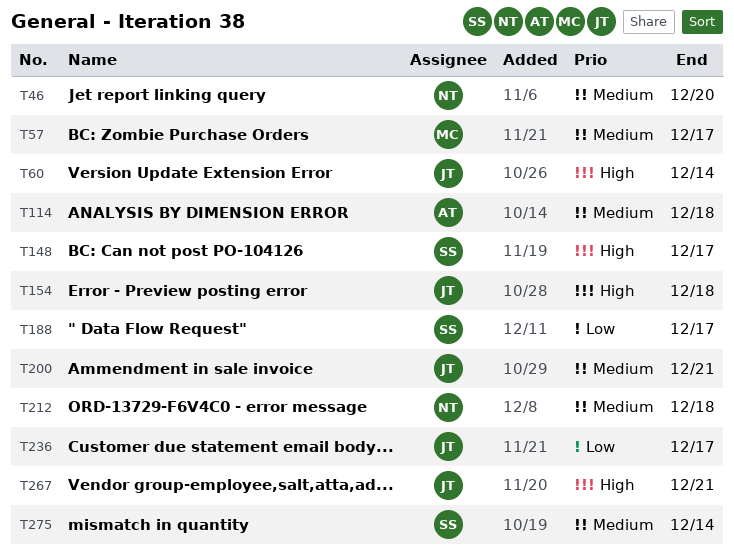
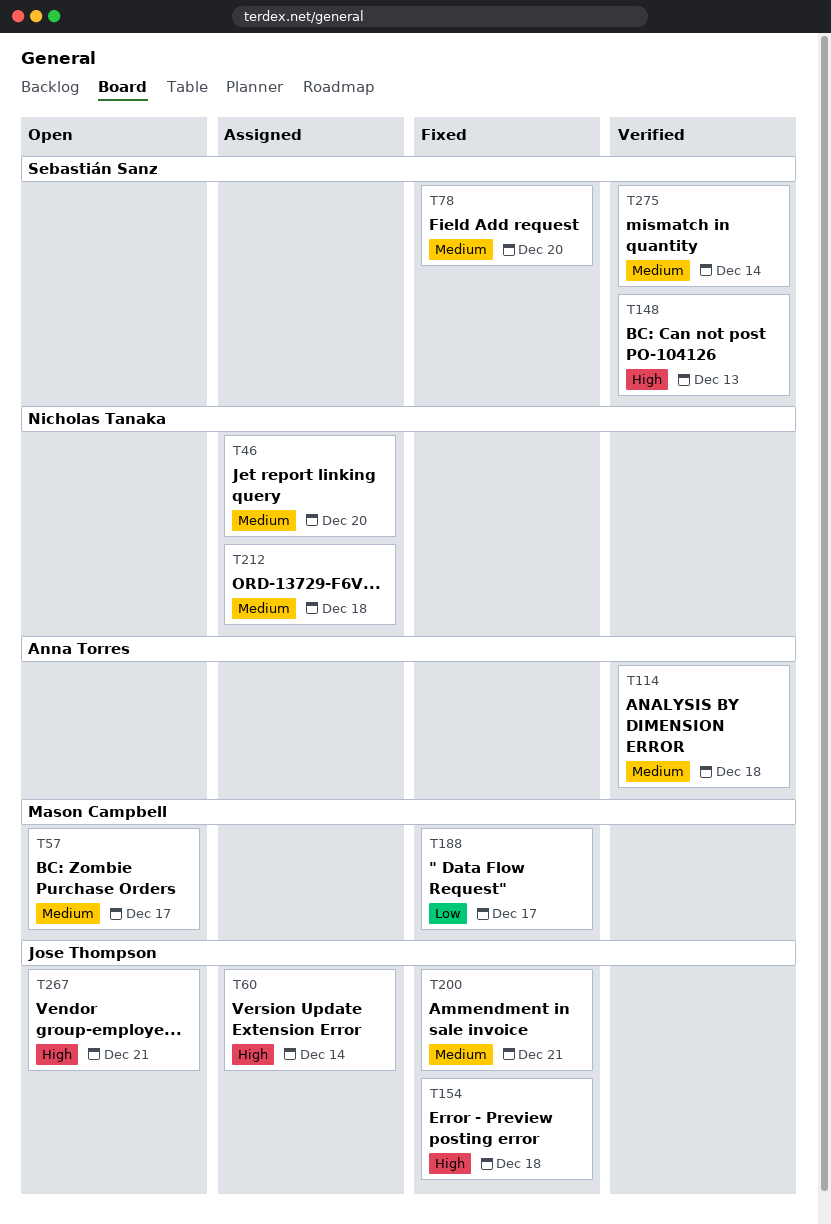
T78: none -> present
T148, due: Dec 17 -> Dec 13
T188, owner: Sebastián Sanz -> Mason Campbell
T236: present -> none

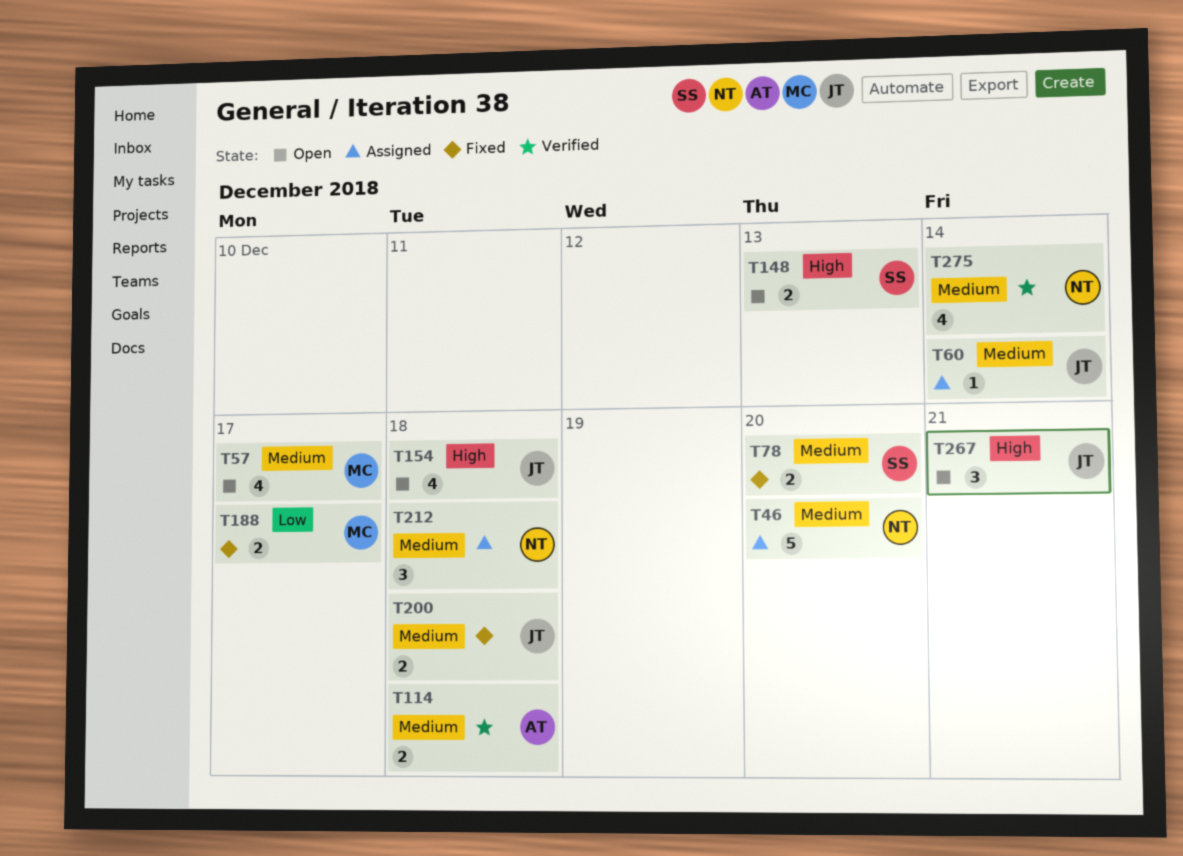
T60, priority: High -> Medium
T148, status: Verified -> Open
T154, status: Fixed -> Open
T200, due: Dec 21 -> Dec 18
T275, owner: Sebastián Sanz -> Nicholas Tanaka

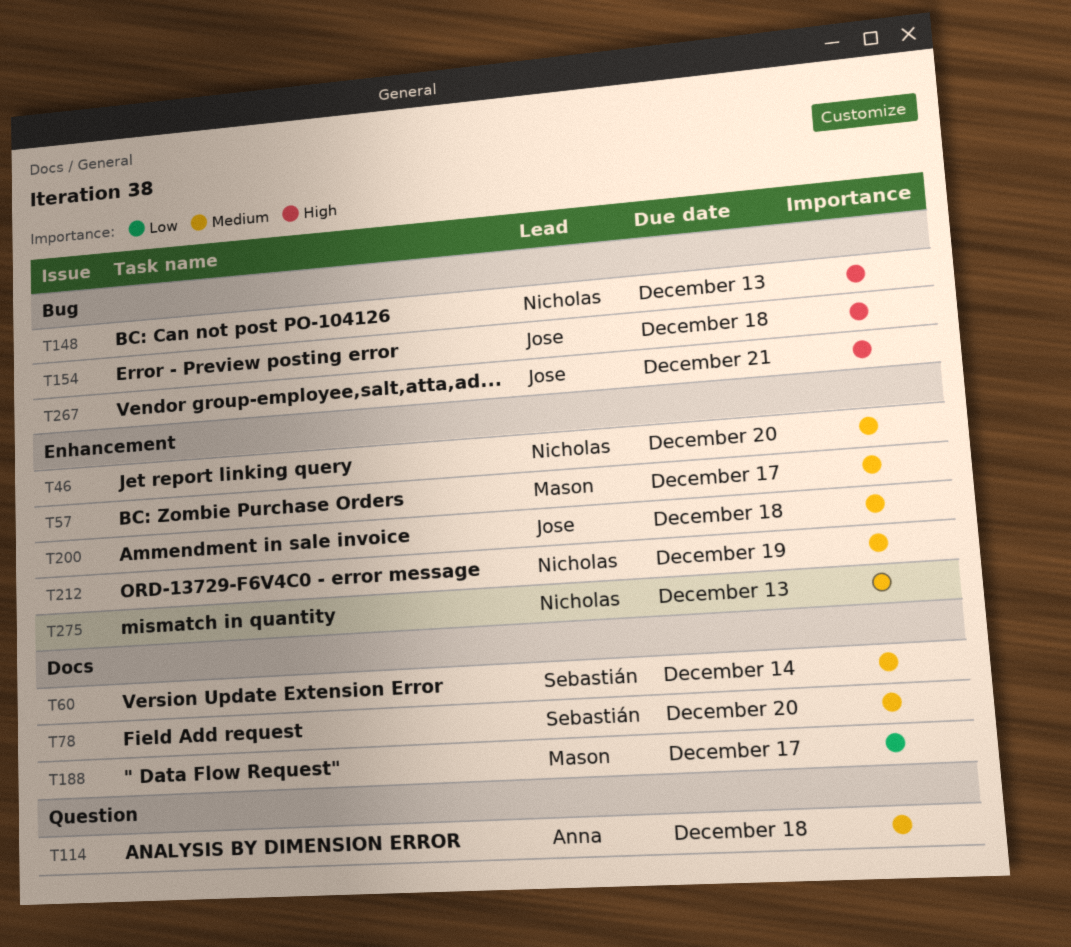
T60, owner: Jose -> Sebastián
T148, owner: Sebastián -> Nicholas
T212, due: Dec 18 -> Dec 19
T275, due: Dec 14 -> Dec 13

